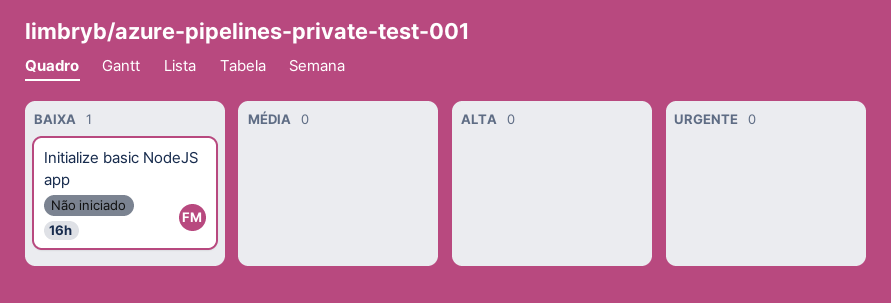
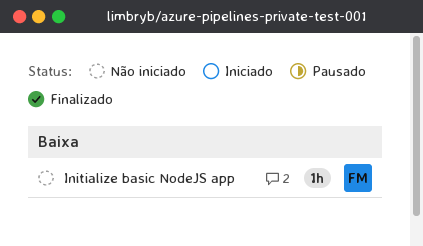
Initialize basic NodeJS app, estimate: 16h -> 1h

